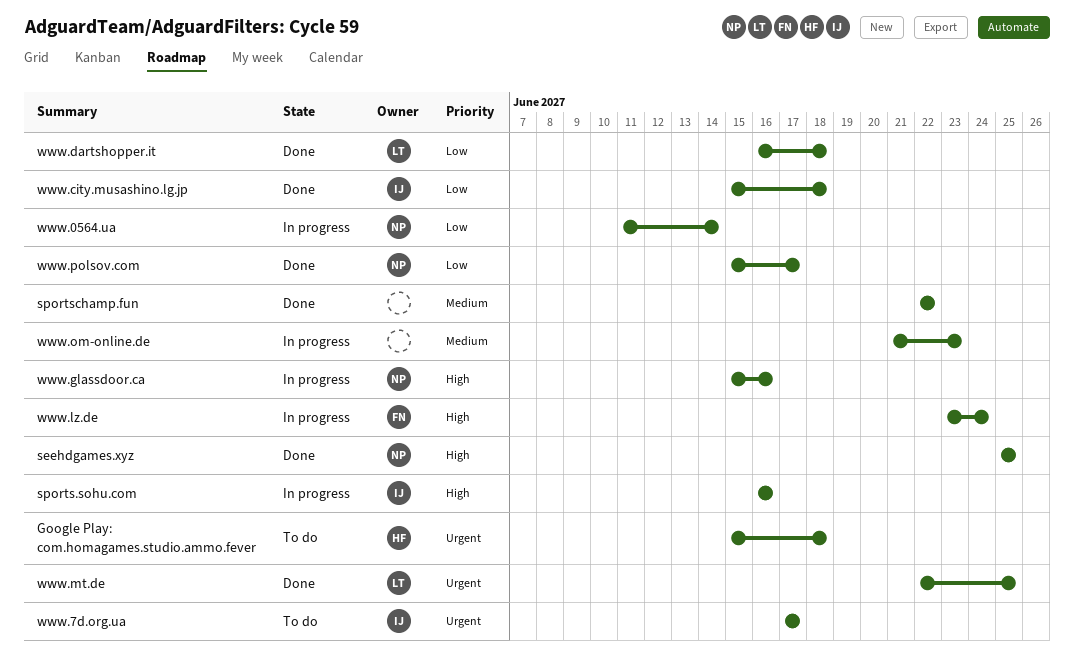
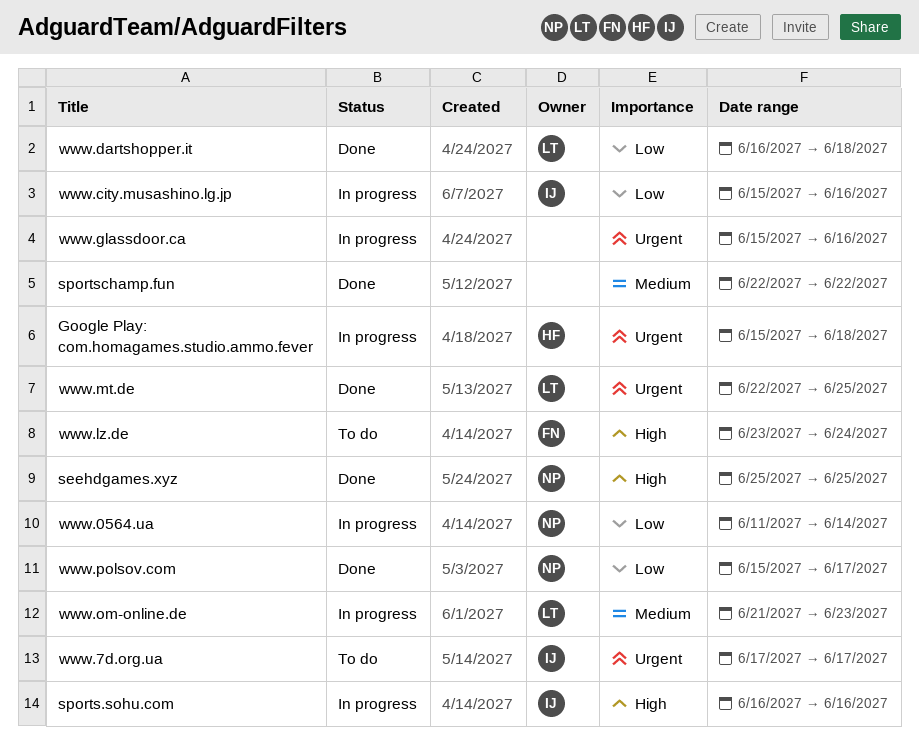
Google Play: com.homagames.studio.ammo.fever, status: To do -> In progress
www.city.musashino.lg.jp, status: Done -> In progress
www.city.musashino.lg.jp, due: Jun 18 -> Jun 16
www.glassdoor.ca, owner: NP -> none
www.glassdoor.ca, priority: High -> Urgent
www.lz.de, status: In progress -> To do
www.om-online.de, owner: none -> LT

